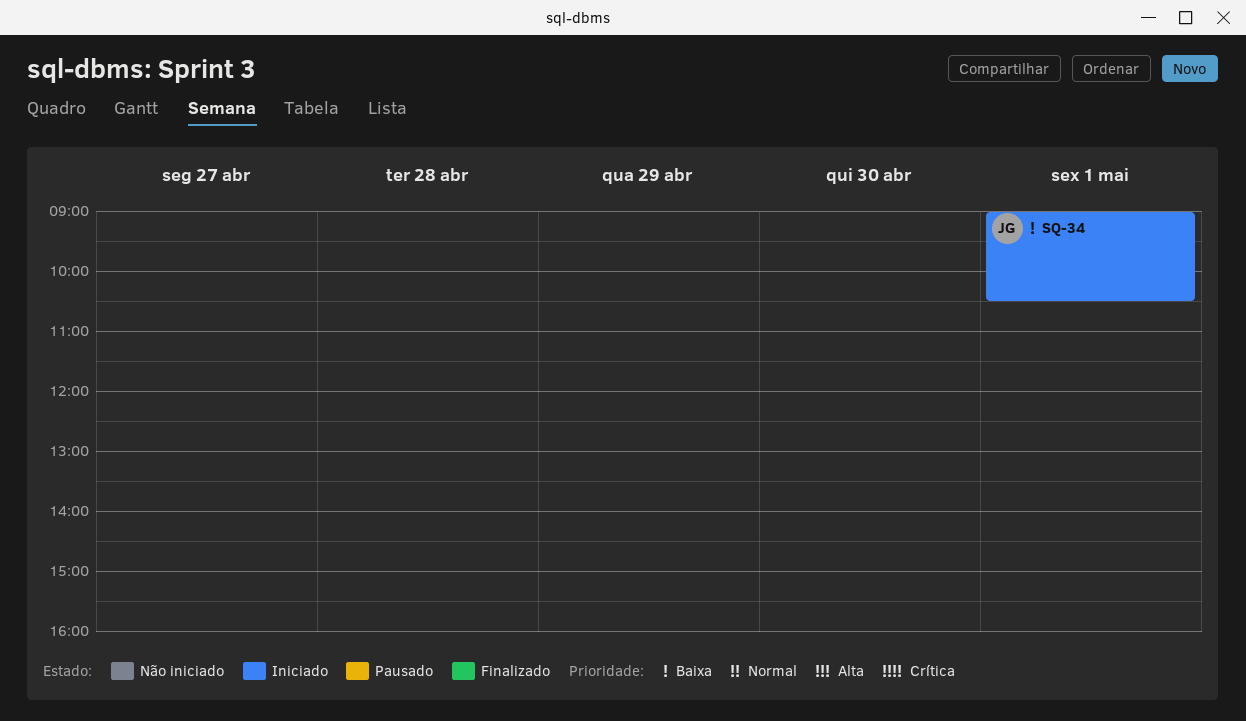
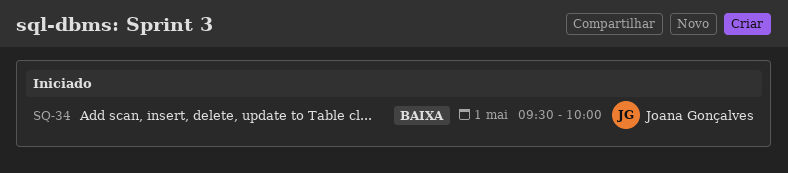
SQ-34, begins: 09:00 -> 09:30
SQ-34, ends: 10:30 -> 10:00

